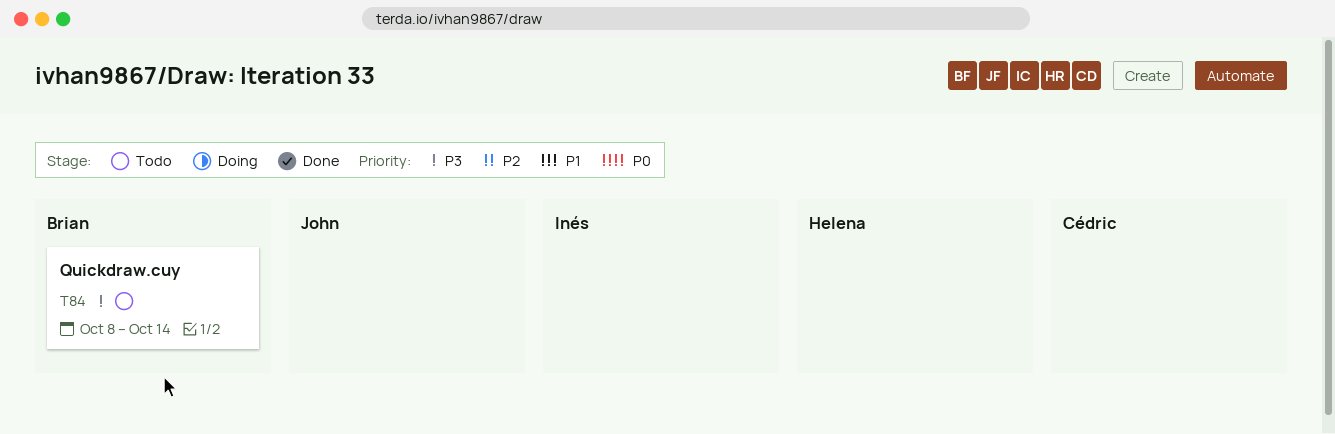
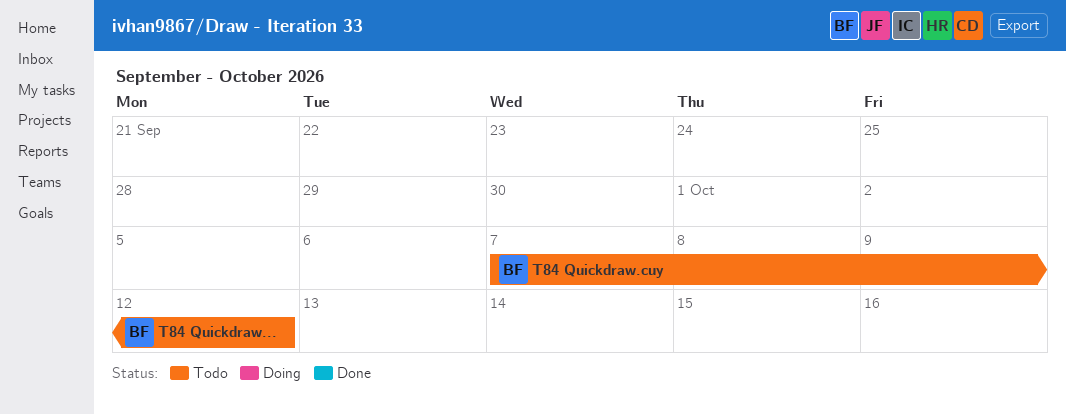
T84, start: Oct 8 -> Oct 7
T84, due: Oct 14 -> Oct 12

